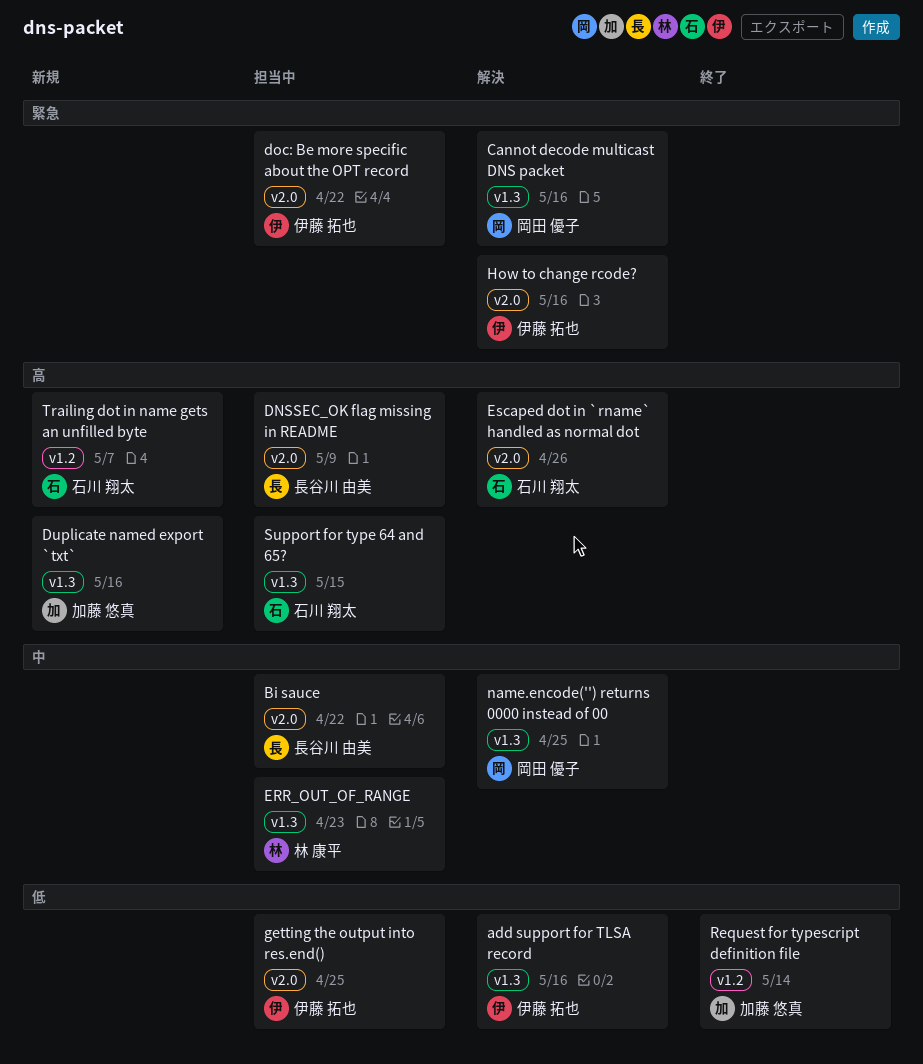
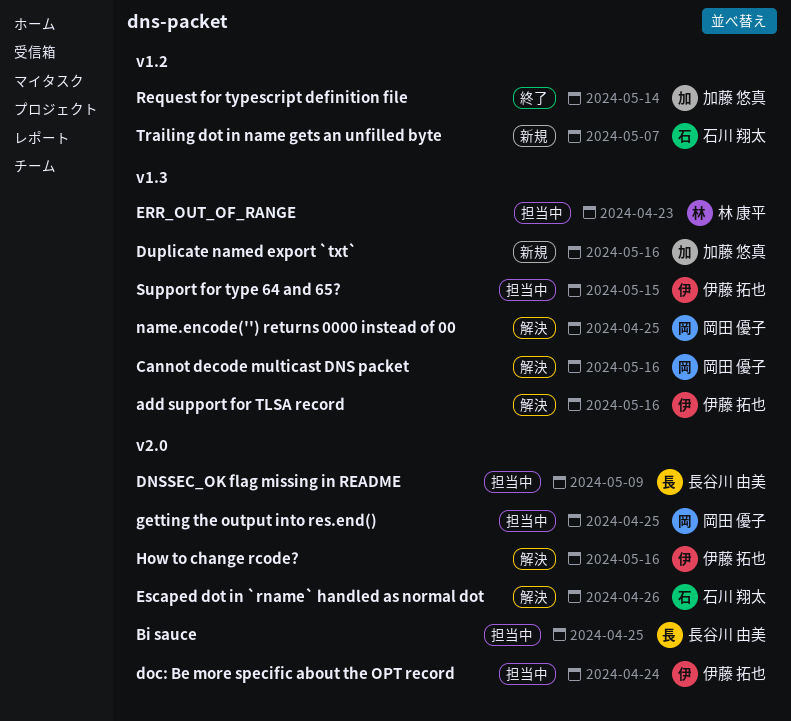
Bi sauce, due: Apr 22 -> Apr 25
doc: Be more specific about the OPT record, due: Apr 22 -> Apr 24
getting the output into res.end(), owner: 伊藤 拓也 -> 岡田 優子
Support for type 64 and 65?, owner: 石川 翔太 -> 伊藤 拓也

